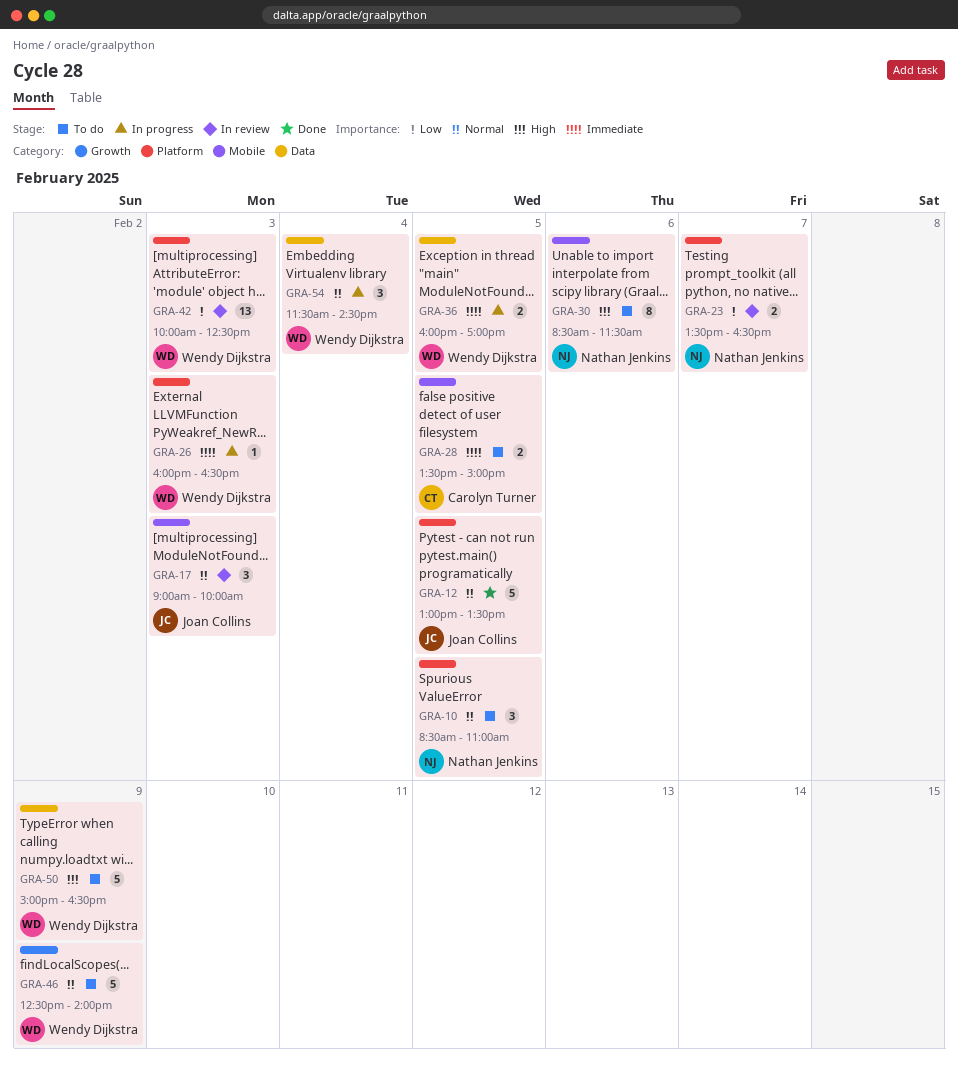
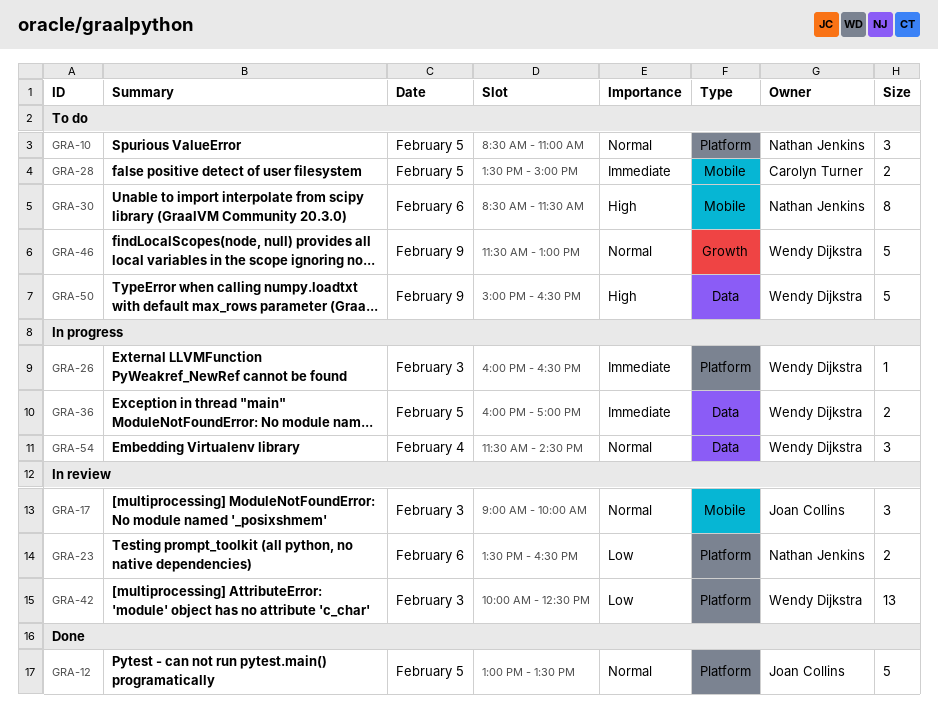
GRA-23, day: Feb 7 -> Feb 6
GRA-46, begins: 12:30 -> 11:30
GRA-46, ends: 14:00 -> 13:00

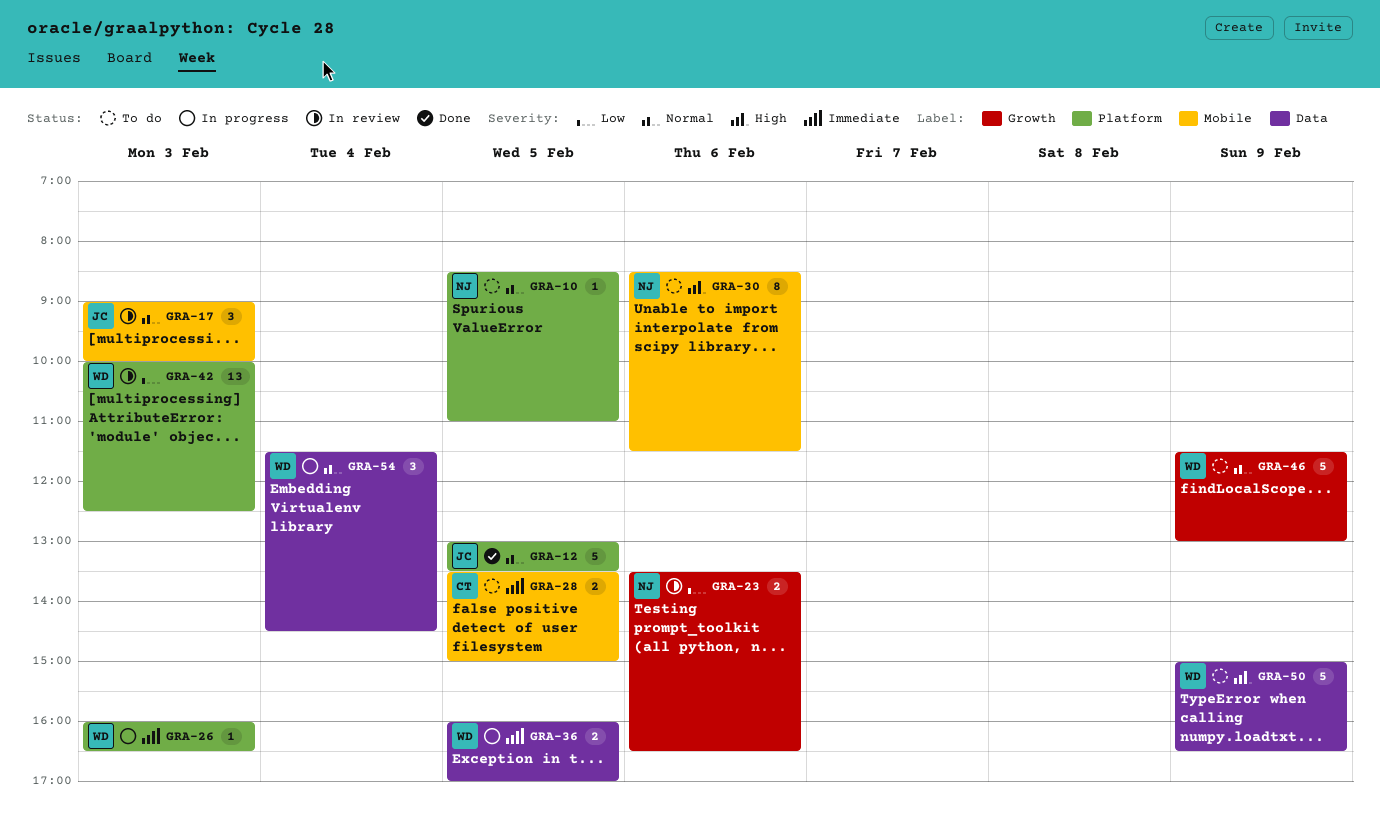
GRA-10, estimate: 3 -> 1
GRA-23, label: Platform -> Growth

